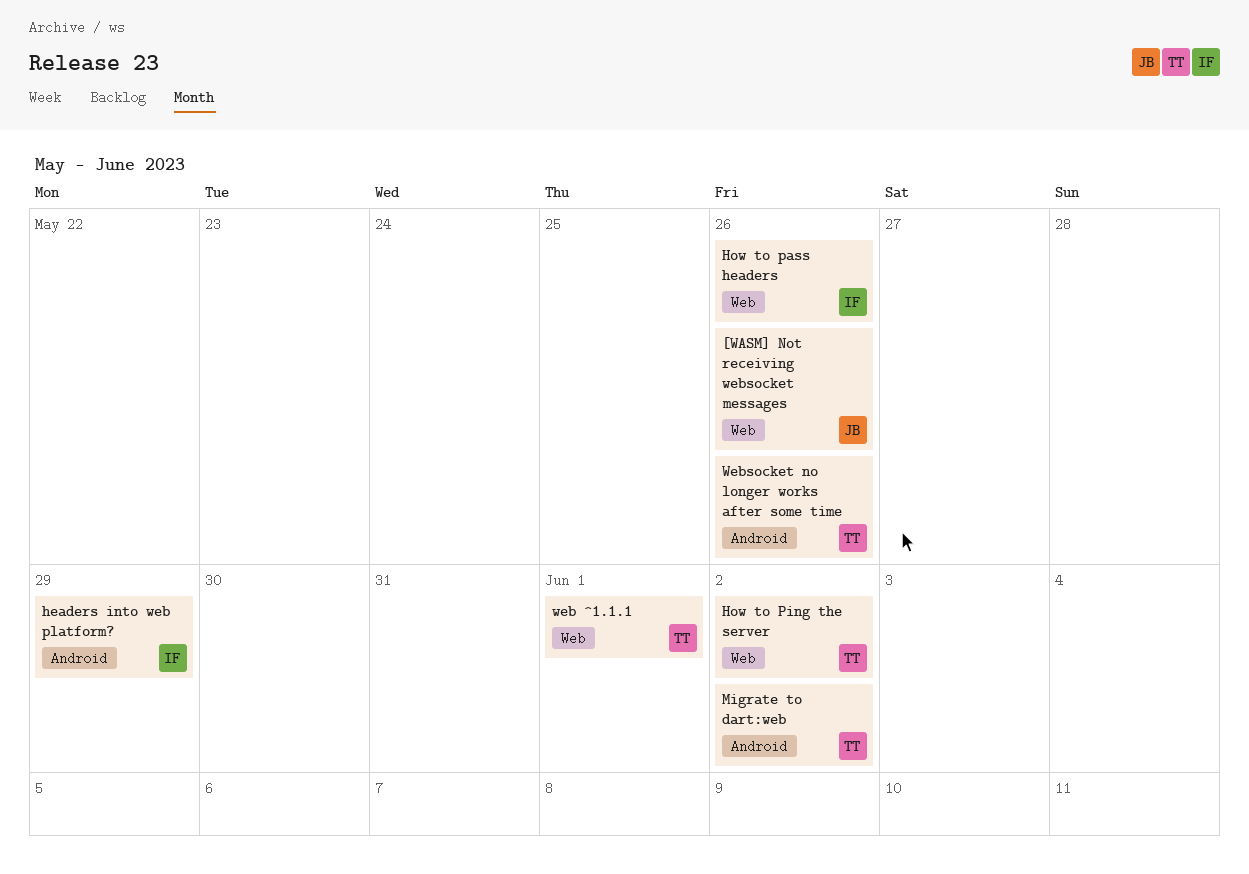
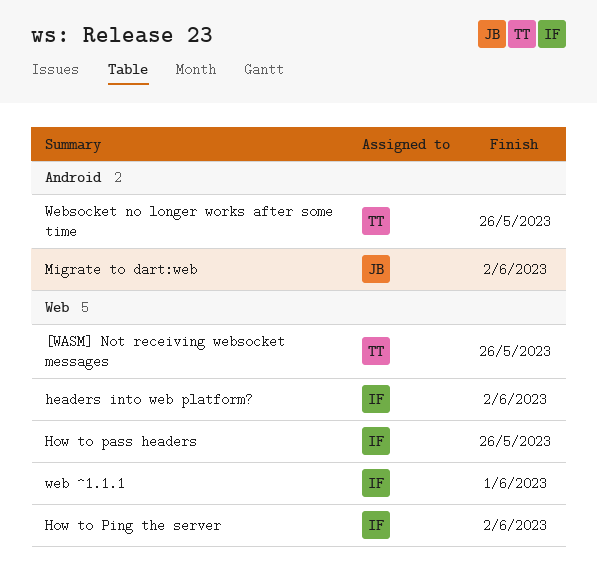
[WASM] Not receiving websocket messages, owner: JB -> TT
headers into web platform?, label: Android -> Web
headers into web platform?, due: May 29 -> Jun 2
How to Ping the server, owner: TT -> IF
Migrate to dart:web, owner: TT -> JB
web ^1.1.1, owner: TT -> IF

